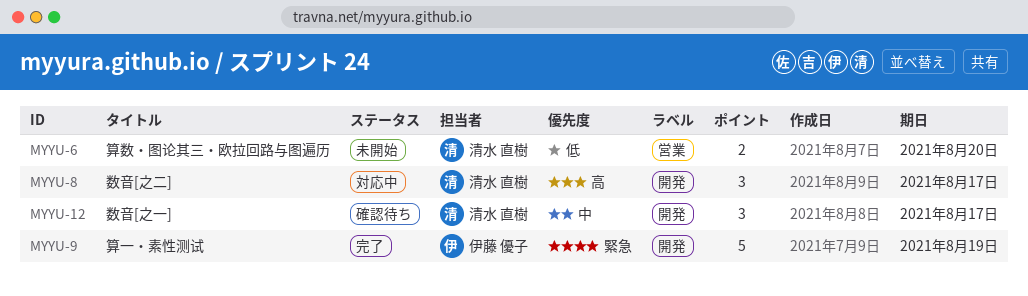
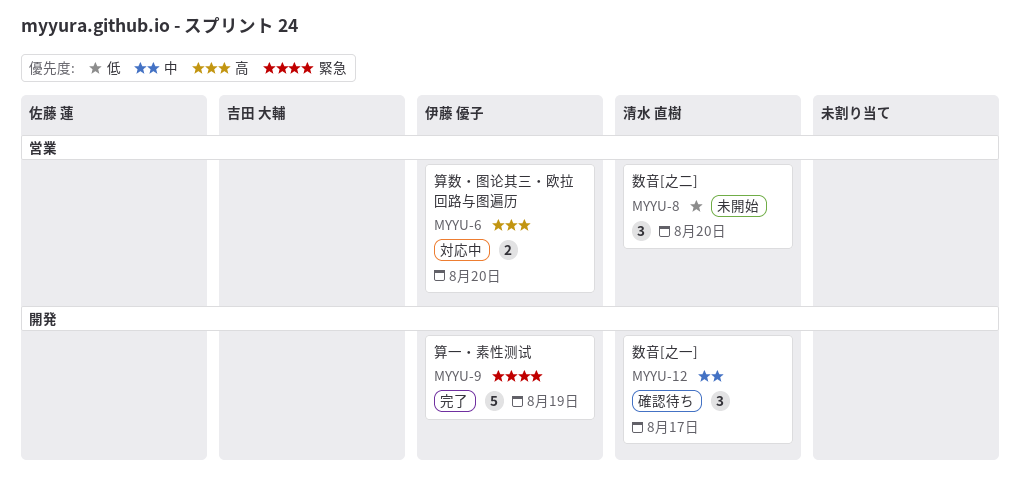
MYYU-6, status: 未開始 -> 対応中
MYYU-6, owner: 清水 直樹 -> 伊藤 優子
MYYU-6, priority: 低 -> 高
MYYU-8, status: 対応中 -> 未開始
MYYU-8, priority: 高 -> 低
MYYU-8, label: 開発 -> 営業
MYYU-8, due: Aug 17 -> Aug 20

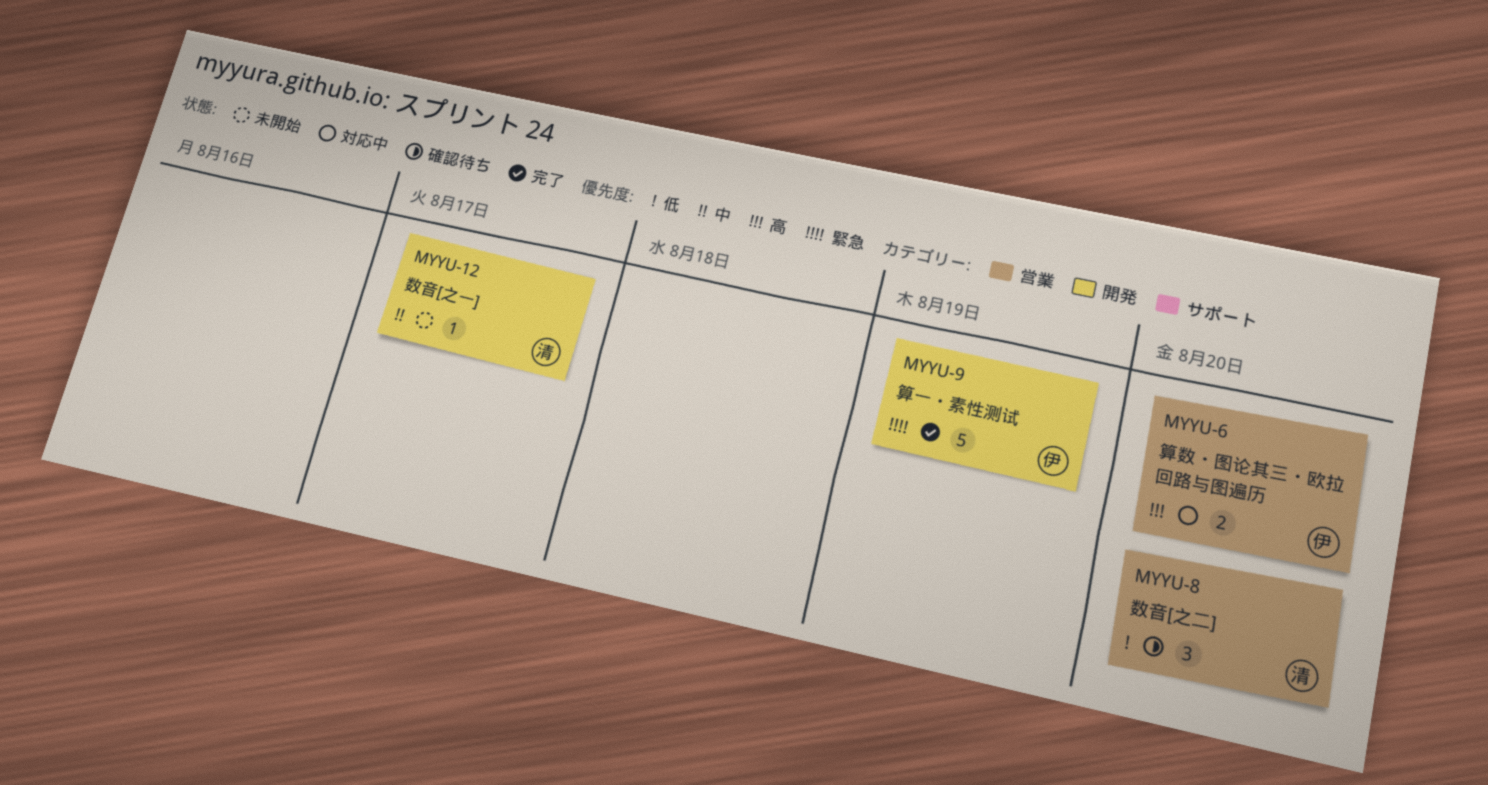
MYYU-8, status: 未開始 -> 確認待ち
MYYU-12, status: 確認待ち -> 未開始
MYYU-12, estimate: 3 -> 1

